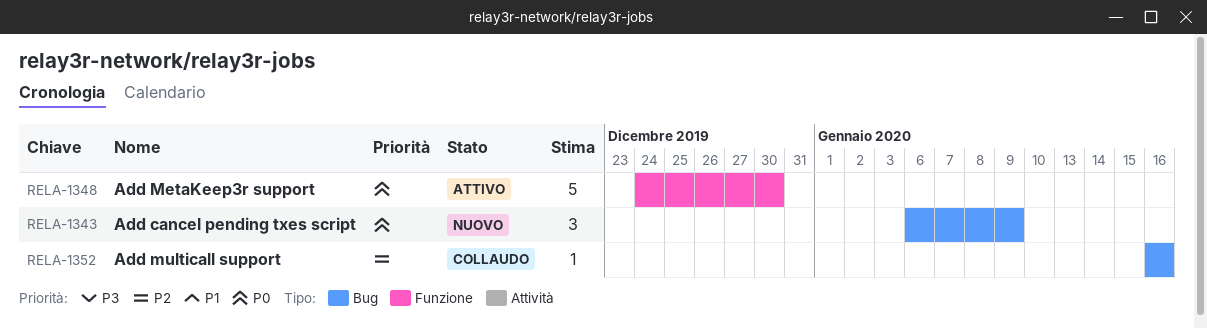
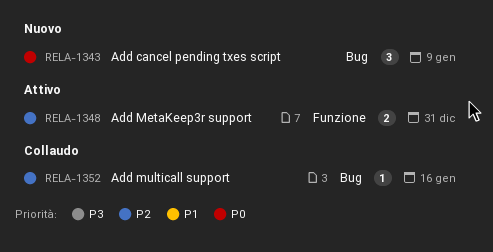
RELA-1348, priority: P0 -> P2
RELA-1348, estimate: 5 -> 2
RELA-1348, due: Dec 30 -> Dec 31

